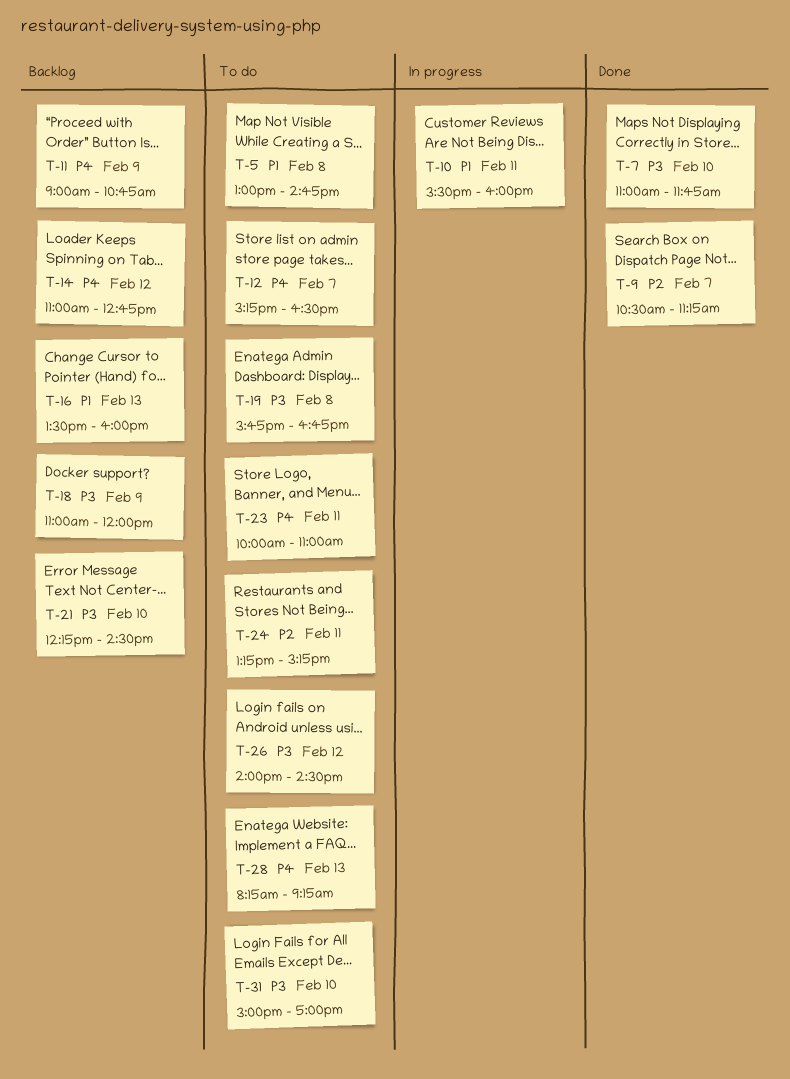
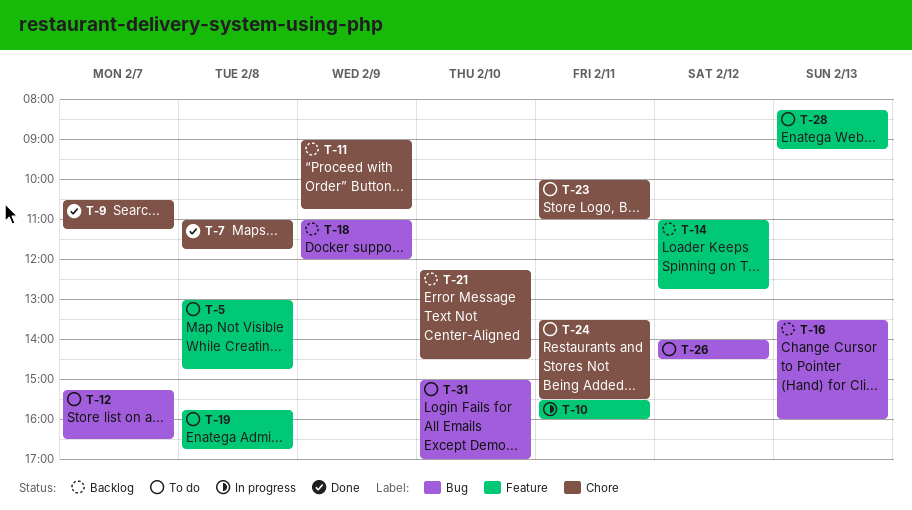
T-7, day: Feb 10 -> Feb 8
T-24, begins: 13:15 -> 13:30
T-24, ends: 15:15 -> 15:30

